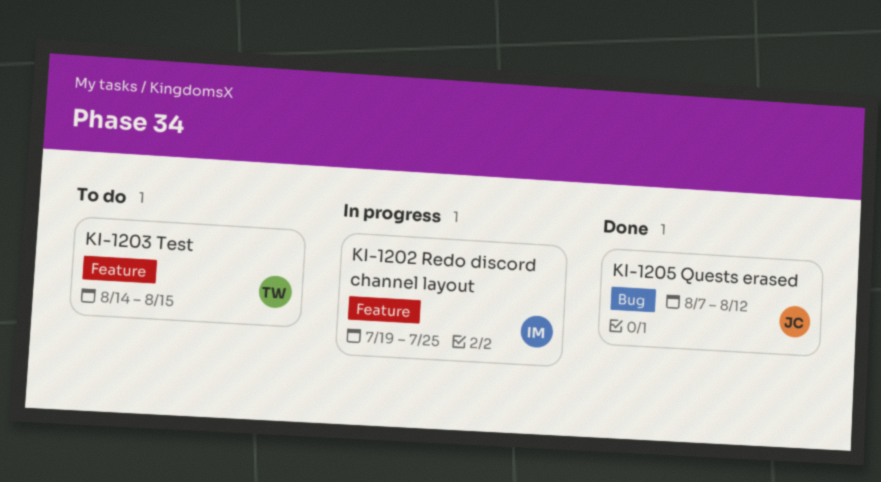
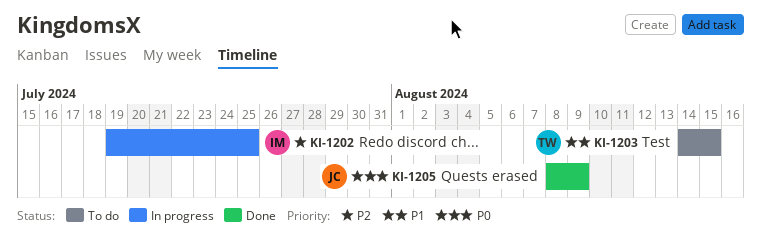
KI-1205, start: Aug 7 -> Aug 8
KI-1205, due: Aug 12 -> Aug 9

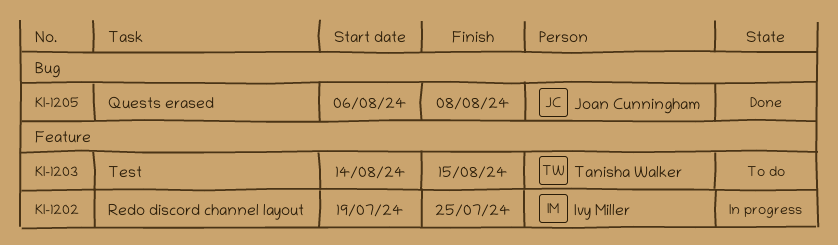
KI-1205, start: Aug 8 -> Aug 6
KI-1205, due: Aug 9 -> Aug 8

